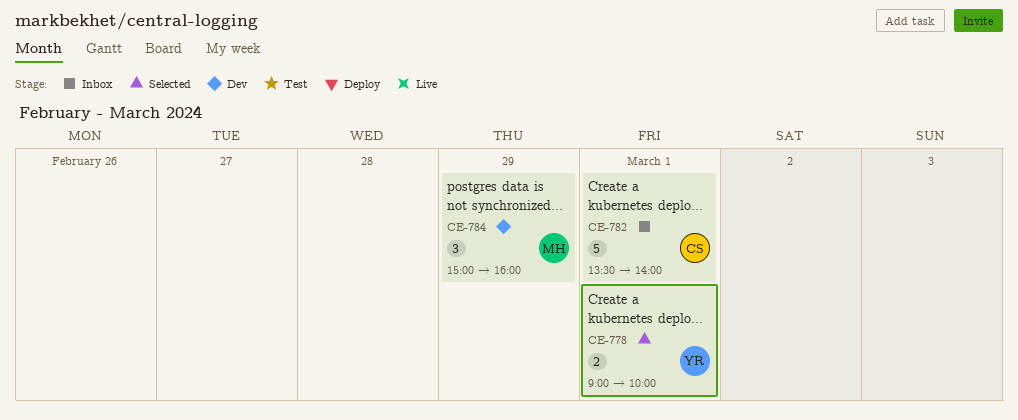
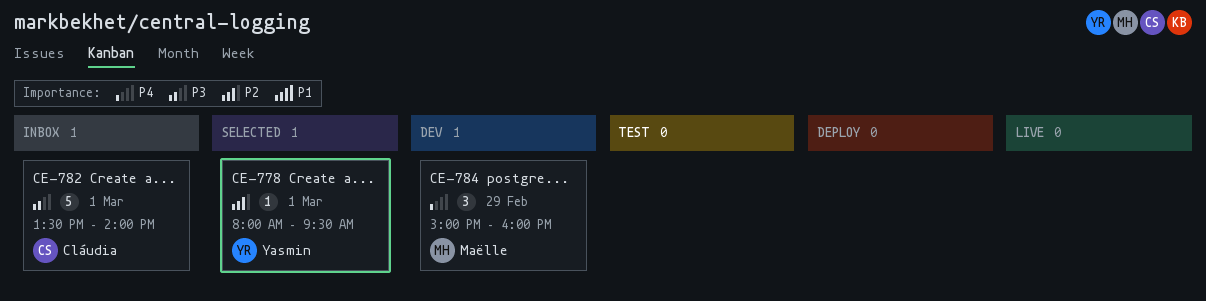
CE-778, estimate: 2 -> 1
CE-778, begins: 09:00 -> 08:00
CE-778, ends: 10:00 -> 09:30

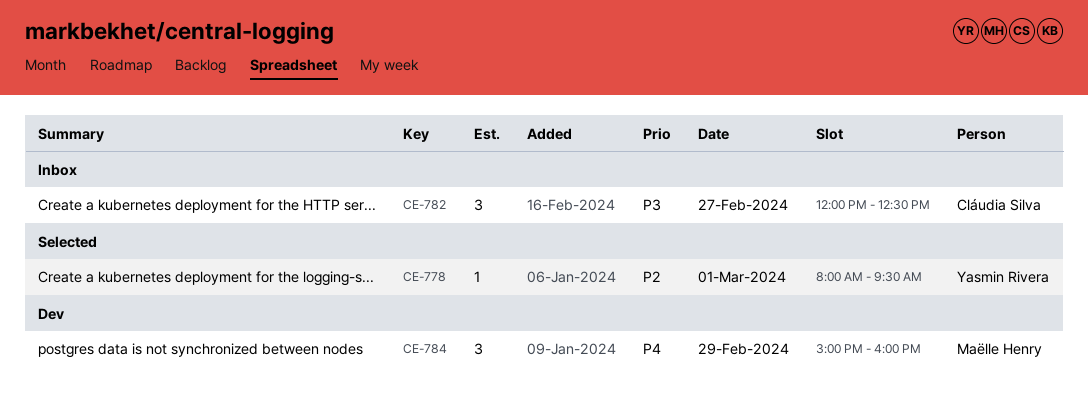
CE-782, estimate: 5 -> 3
CE-782, day: Mar 1 -> Feb 27
CE-782, begins: 13:30 -> 12:00
CE-782, ends: 14:00 -> 12:30

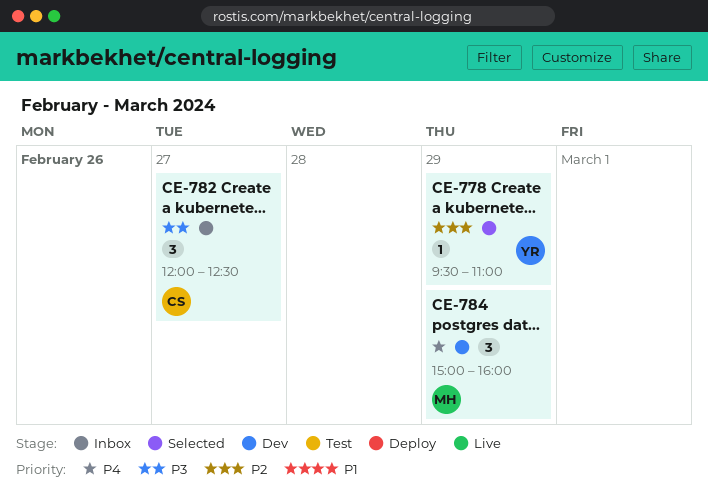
CE-778, day: Mar 1 -> Feb 29
CE-778, begins: 08:00 -> 09:30
CE-778, ends: 09:30 -> 11:00

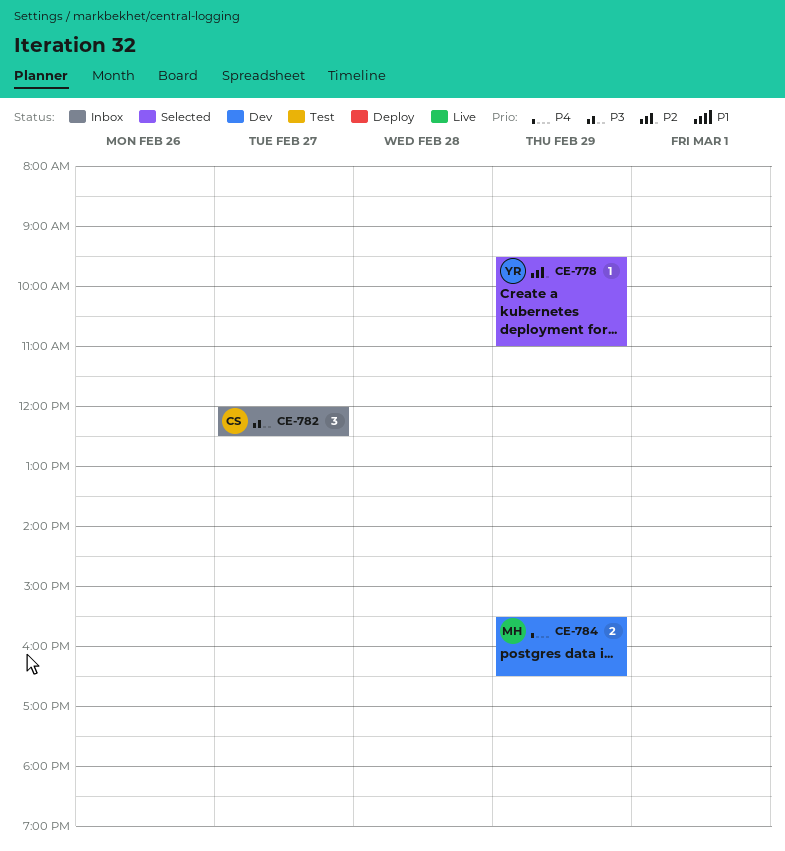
CE-784, estimate: 3 -> 2
CE-784, begins: 15:00 -> 15:30
CE-784, ends: 16:00 -> 16:30

